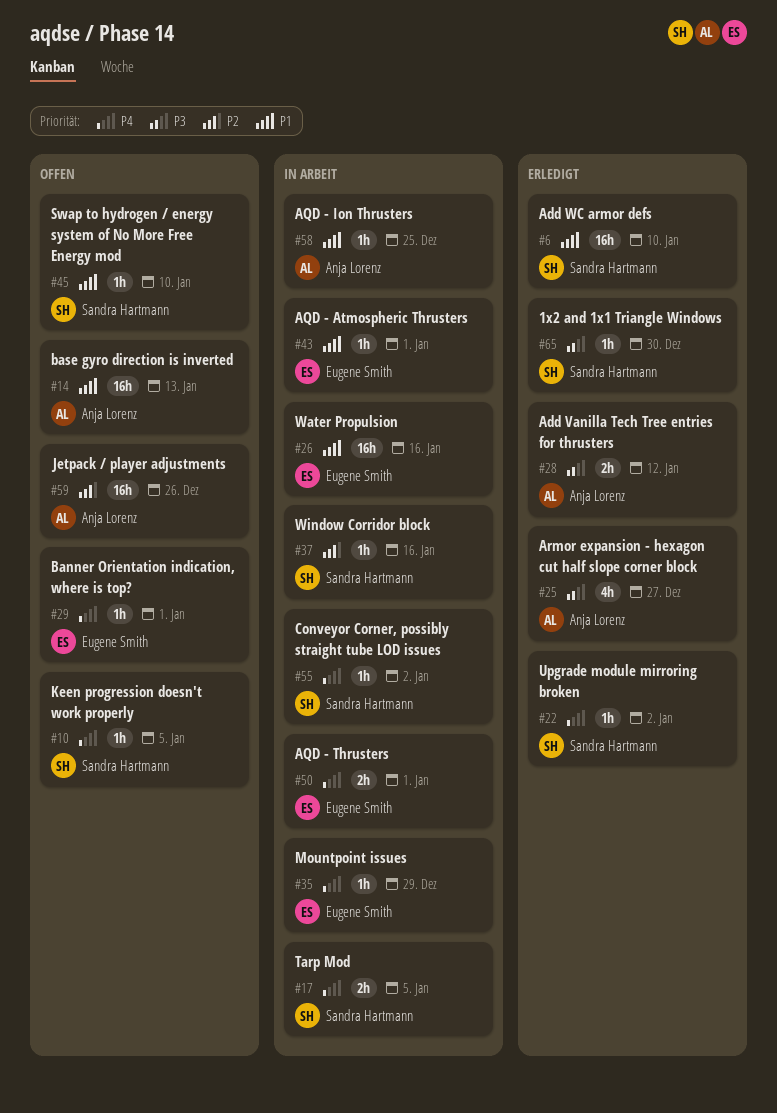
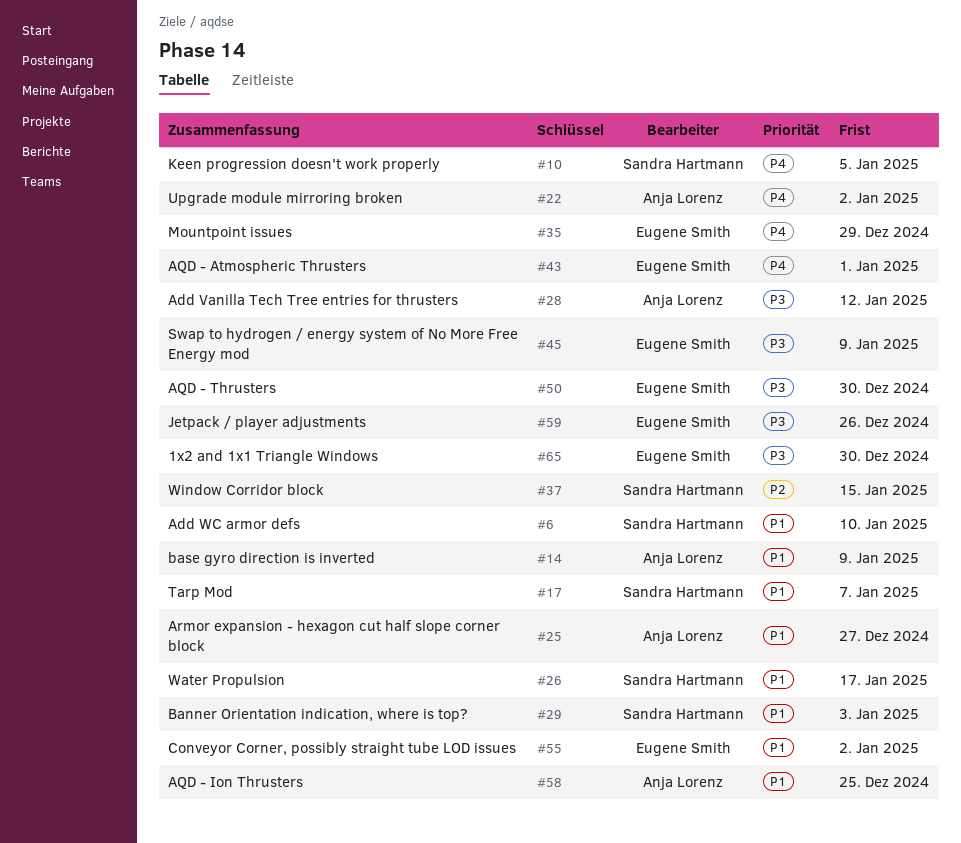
#14, due: Jan 13 -> Jan 9
#17, priority: P4 -> P1
#17, due: Jan 5 -> Jan 7
#22, owner: Sandra Hartmann -> Anja Lorenz
#25, priority: P3 -> P1
#26, owner: Eugene Smith -> Sandra Hartmann
#26, due: Jan 16 -> Jan 17
#29, owner: Eugene Smith -> Sandra Hartmann
#29, priority: P4 -> P1
#29, due: Jan 1 -> Jan 3
#37, due: Jan 16 -> Jan 15
#43, priority: P1 -> P4
#45, owner: Sandra Hartmann -> Eugene Smith
#45, priority: P1 -> P3
#45, due: Jan 10 -> Jan 9
#50, priority: P4 -> P3
#50, due: Jan 1 -> Dec 30
#55, owner: Sandra Hartmann -> Eugene Smith
#55, priority: P4 -> P1
#59, owner: Anja Lorenz -> Eugene Smith
#59, priority: P2 -> P3
#65, owner: Sandra Hartmann -> Eugene Smith

